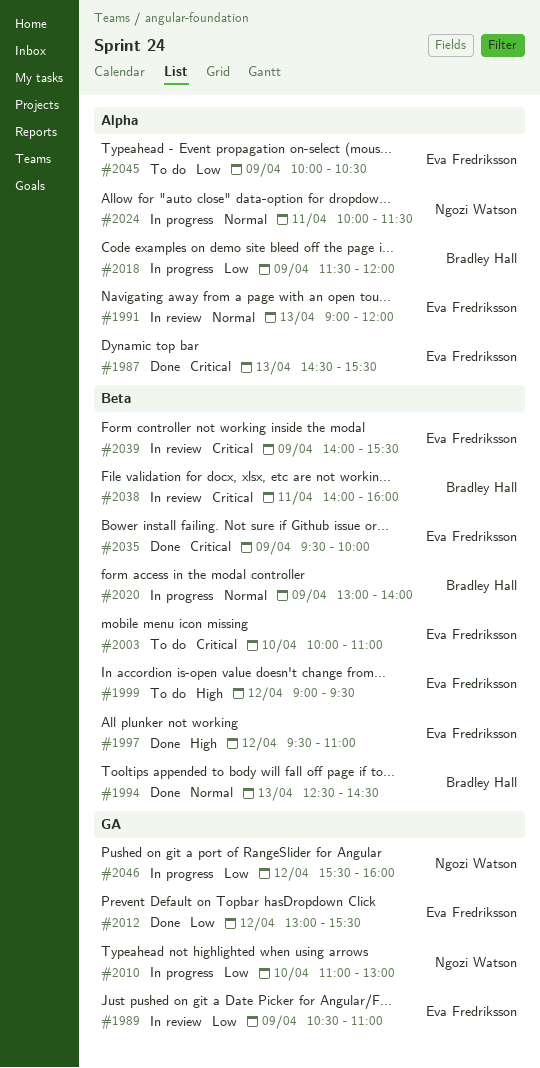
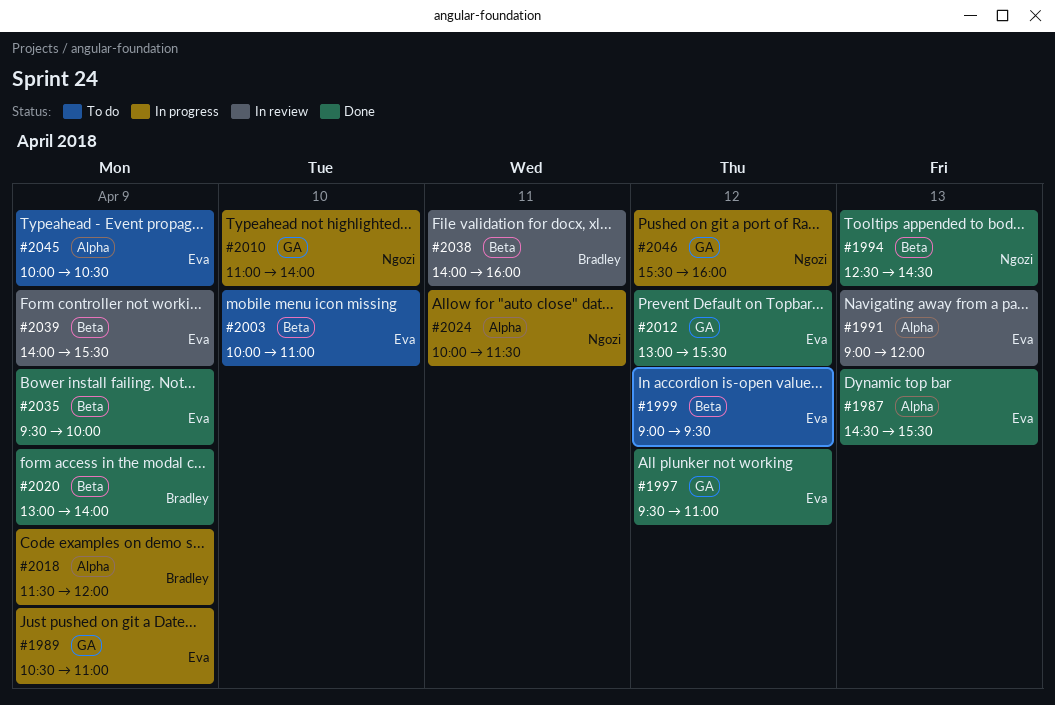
#1989, status: In review -> In progress
#1994, owner: Bradley Hall -> Ngozi Watson
#1997, label: Beta -> GA
#2010, ends: 13:00 -> 14:00
#2020, status: In progress -> Done

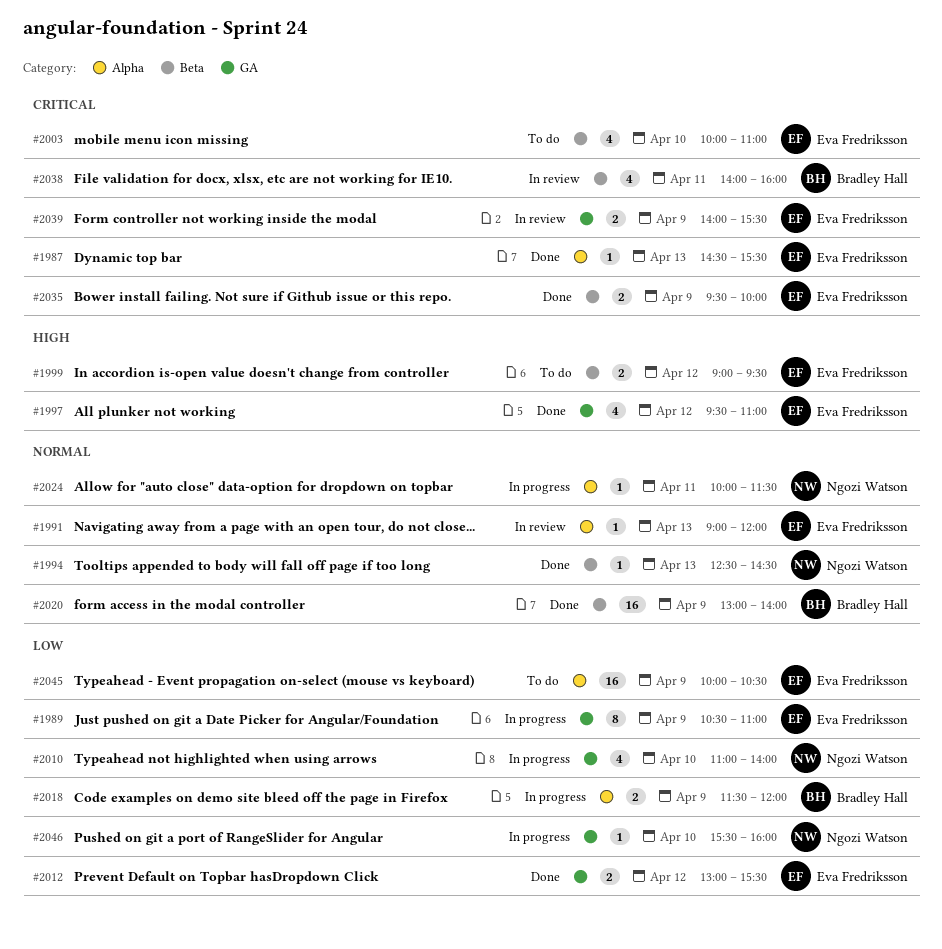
#2039, label: Beta -> GA
#2046, day: Apr 12 -> Apr 10

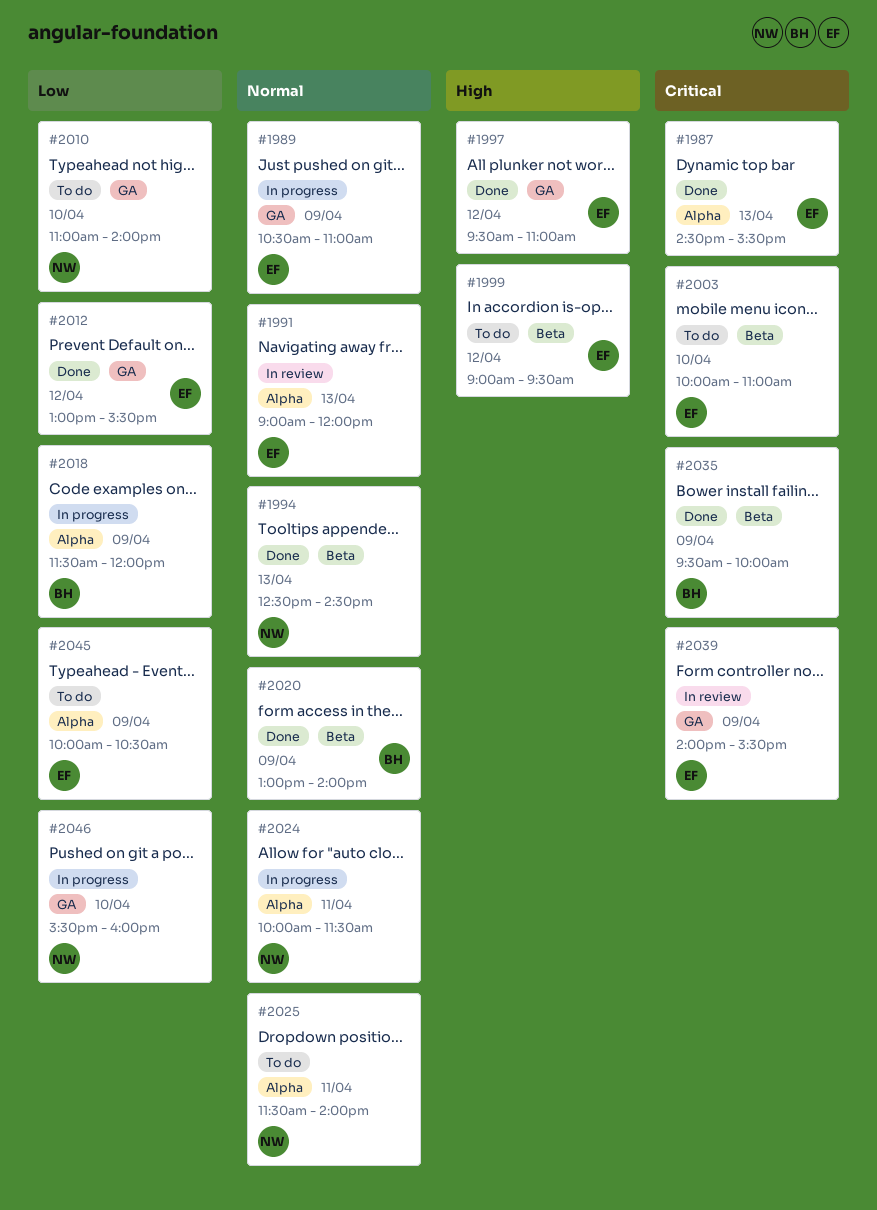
#1989, priority: Low -> Normal
#2010, status: In progress -> To do
#2025: none -> present
#2035, owner: Eva Fredriksson -> Bradley Hall
#2038: present -> none

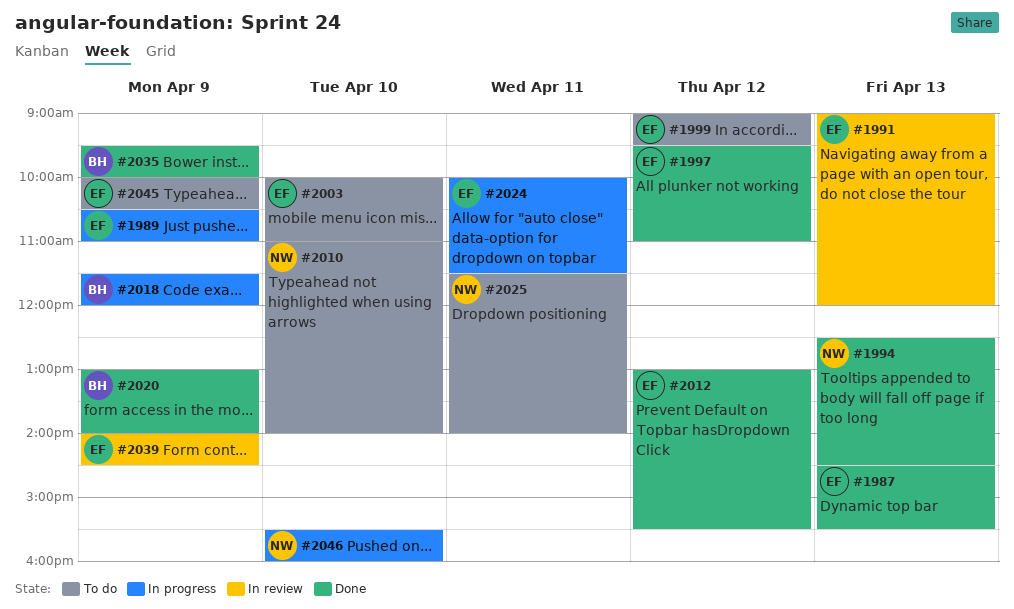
#2024, owner: NW -> EF
#2039, ends: 15:30 -> 14:30

